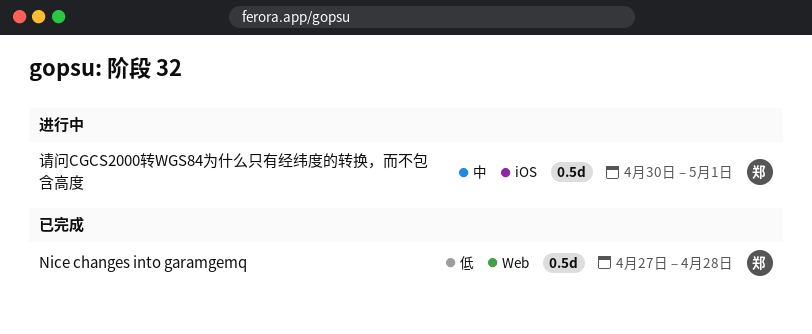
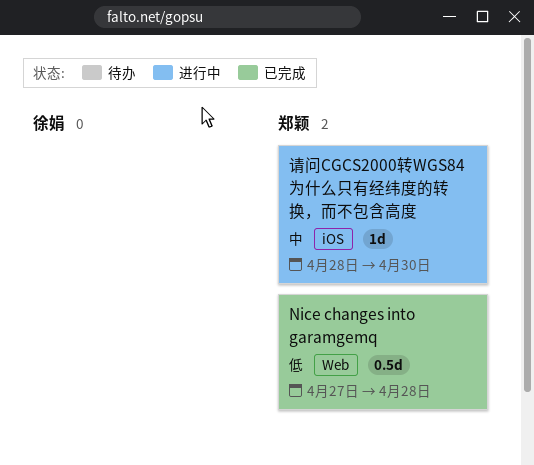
请问CGCS2000转WGS84为什么只有经纬度的转换，而不包含高度, estimate: 0.5d -> 1d
请问CGCS2000转WGS84为什么只有经纬度的转换，而不包含高度, start: Apr 30 -> Apr 28
请问CGCS2000转WGS84为什么只有经纬度的转换，而不包含高度, due: May 1 -> Apr 30

